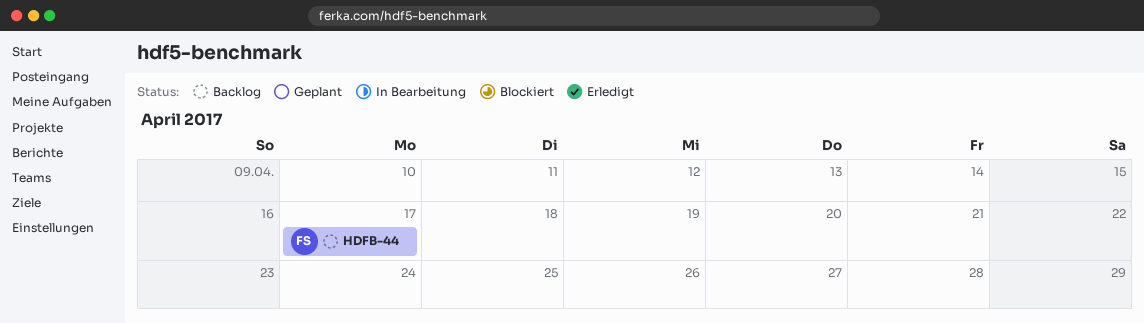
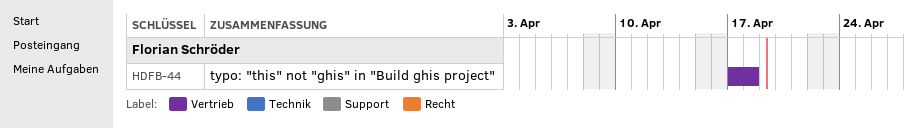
HDFB-44, due: Apr 17 -> Apr 18

